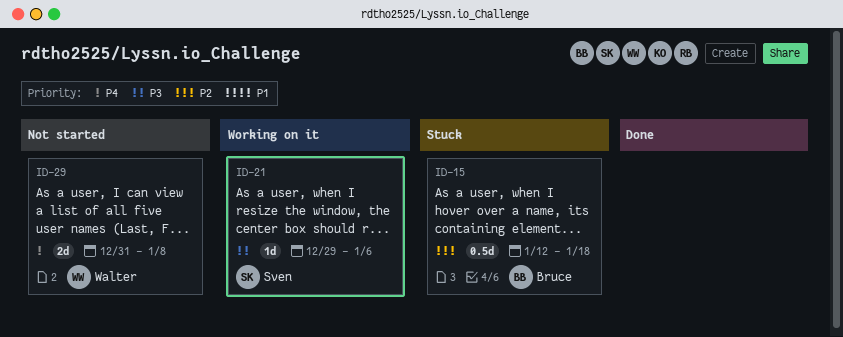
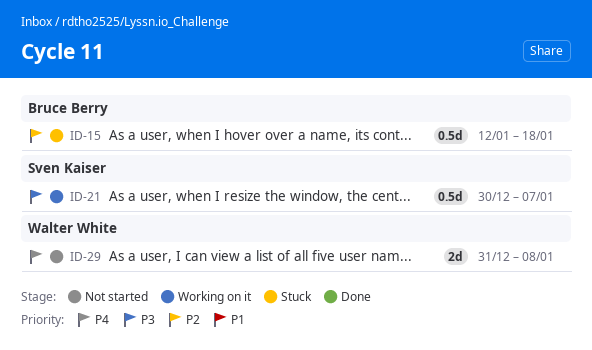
ID-21, estimate: 1d -> 0.5d
ID-21, start: Dec 29 -> Dec 30
ID-21, due: Jan 6 -> Jan 7

